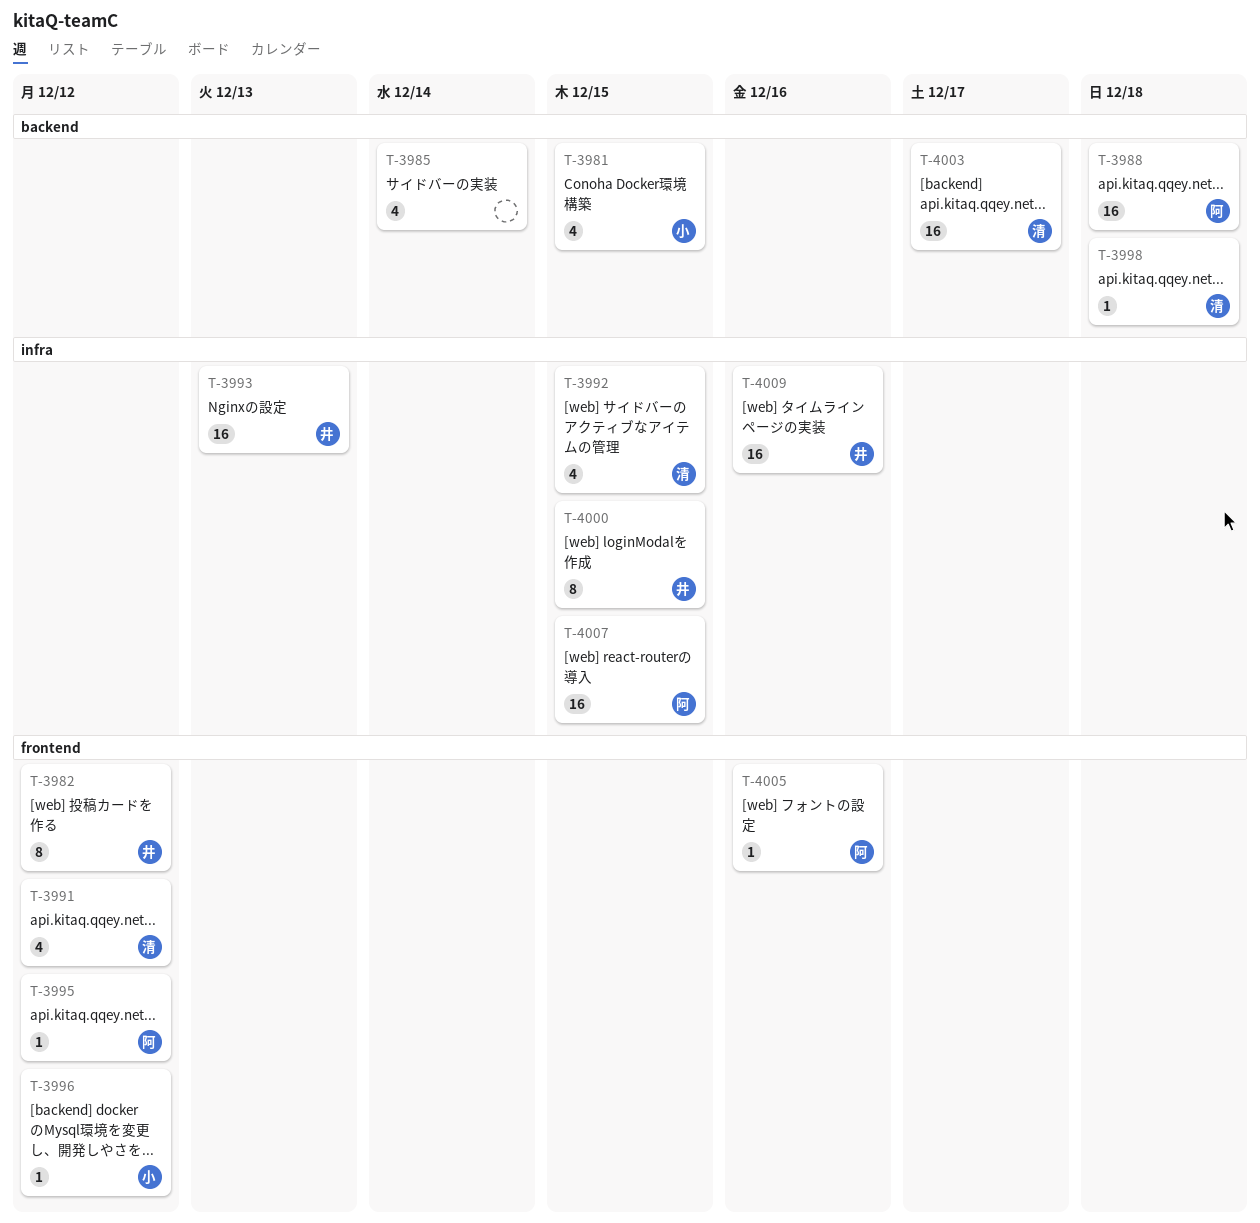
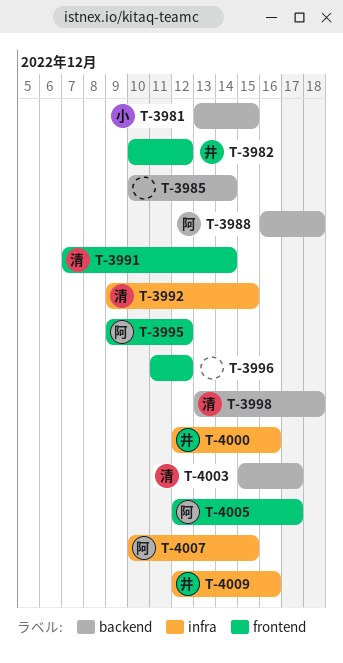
T-3991, due: Dec 12 -> Dec 14
T-3993: present -> none
T-3996, owner: 小 -> none
T-4000, due: Dec 15 -> Dec 16
T-4005, due: Dec 16 -> Dec 17

